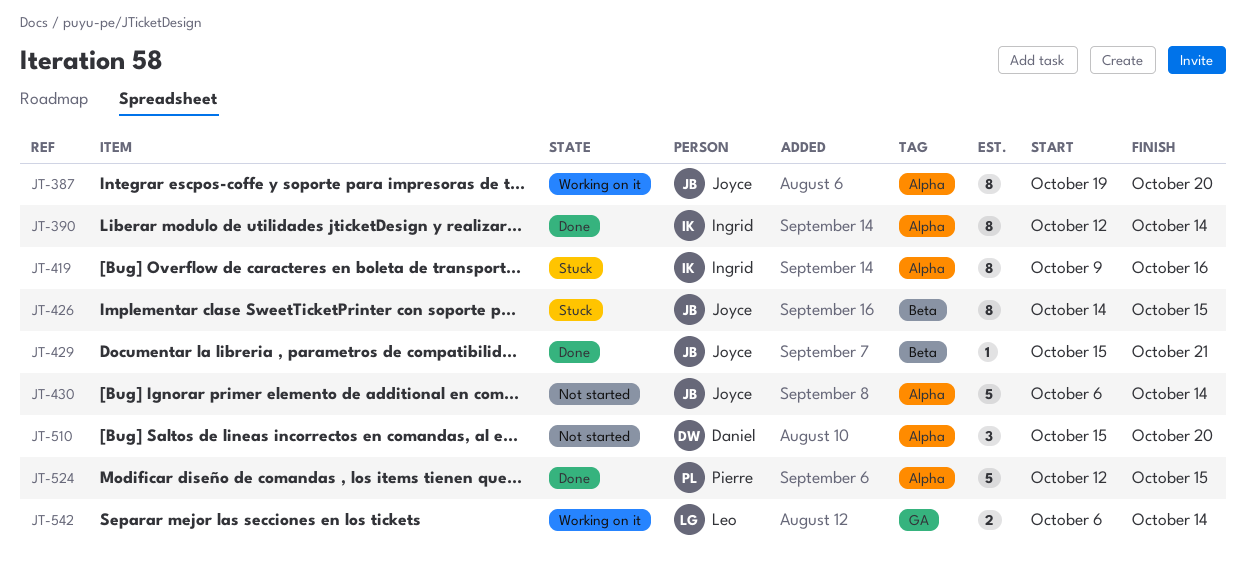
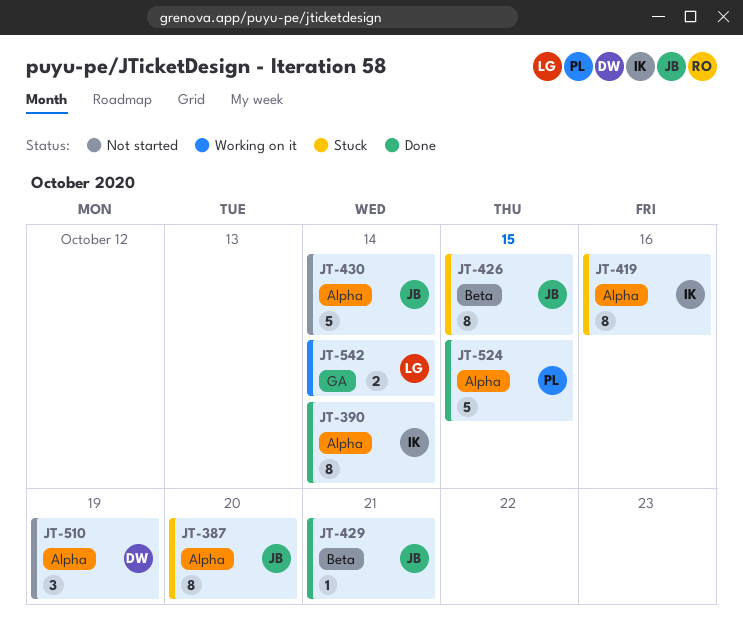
JT-387, status: Working on it -> Stuck
JT-510, due: Oct 20 -> Oct 19

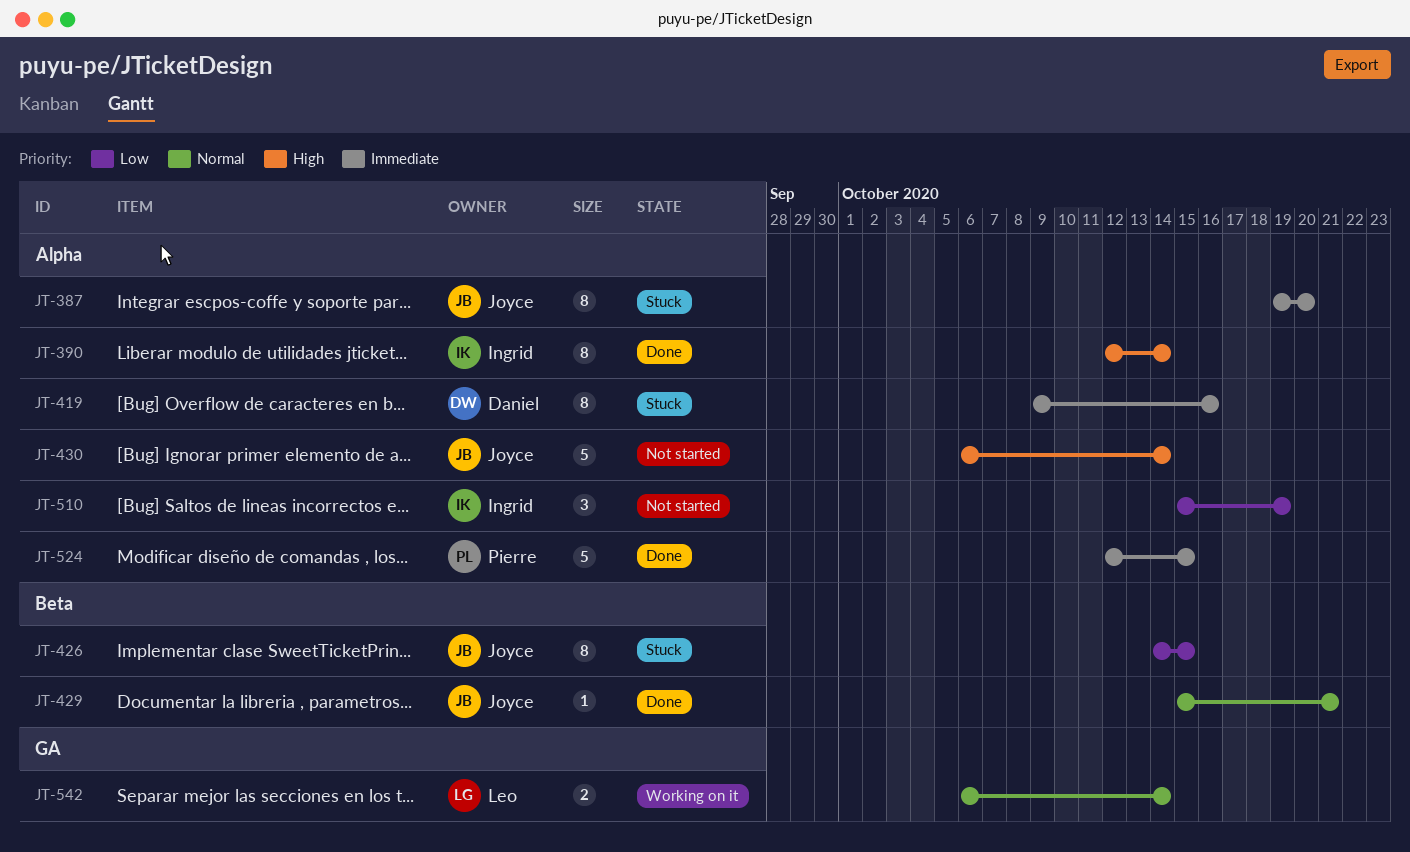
JT-419, owner: Ingrid -> Daniel
JT-510, owner: Daniel -> Ingrid

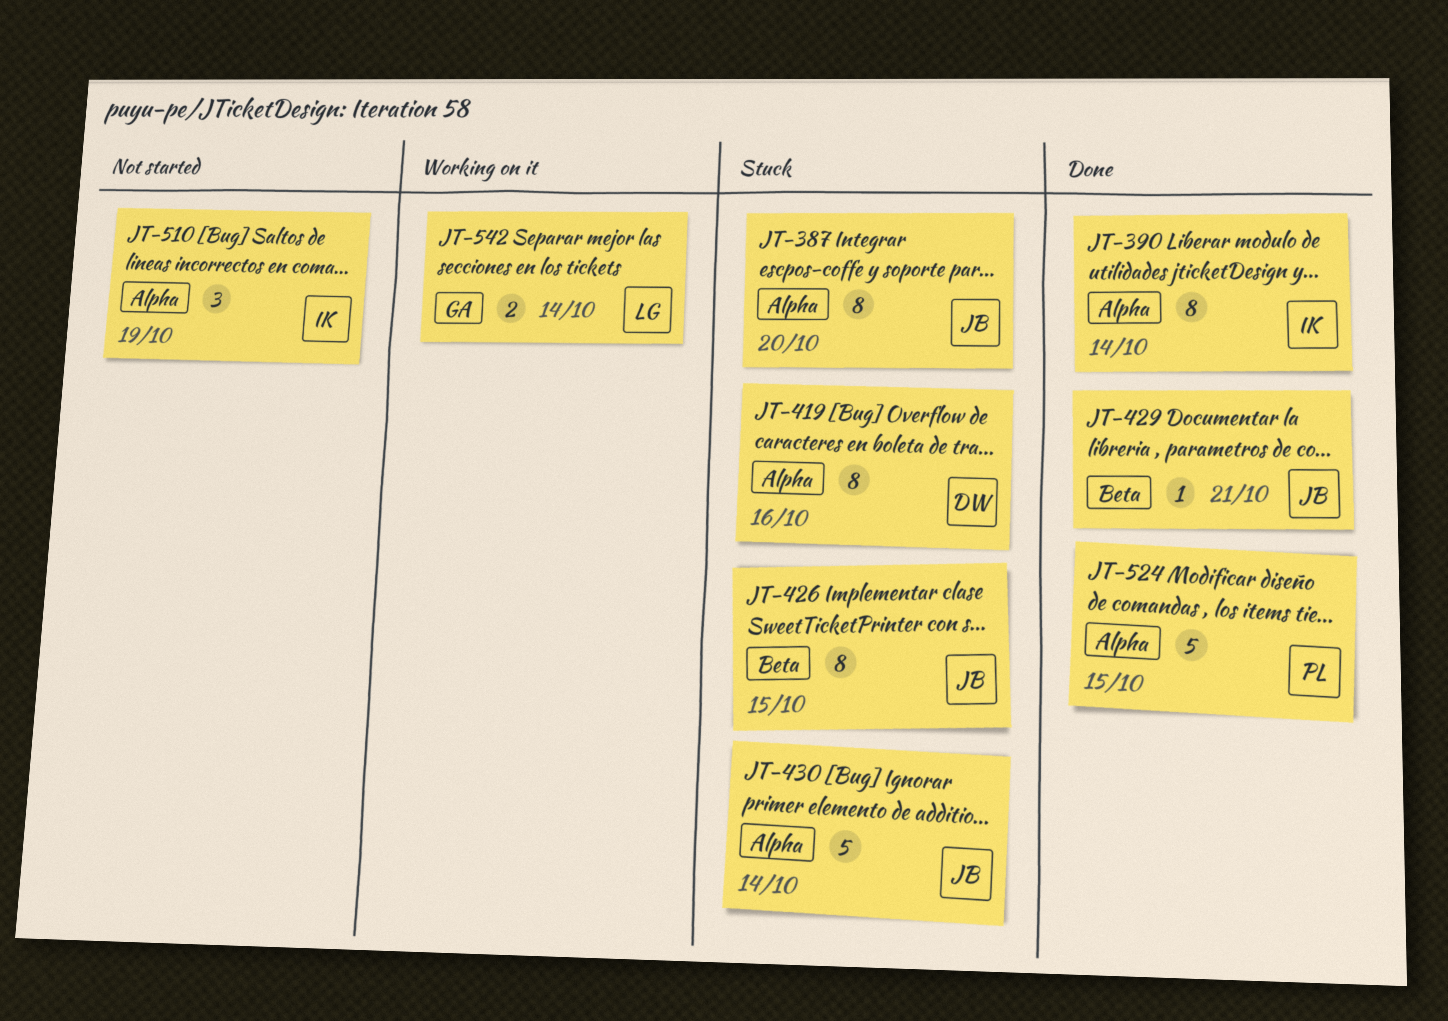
JT-430, status: Not started -> Stuck

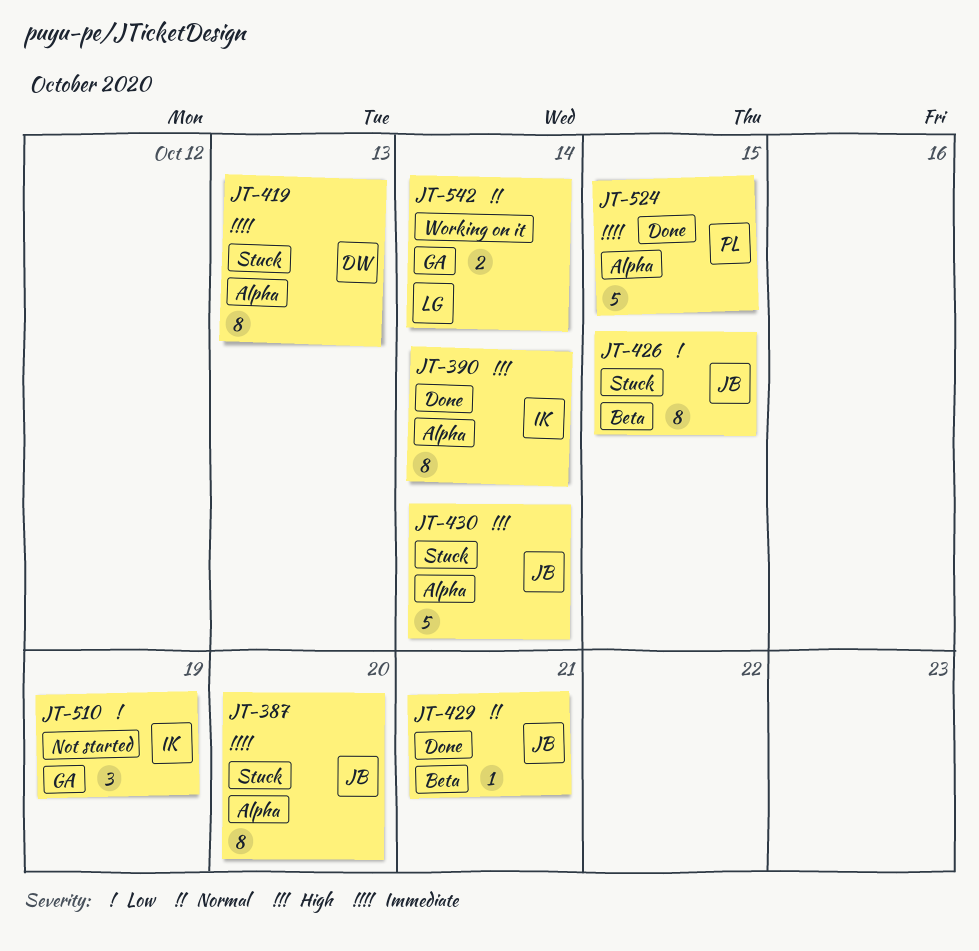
JT-419, due: Oct 16 -> Oct 13
JT-510, label: Alpha -> GA

